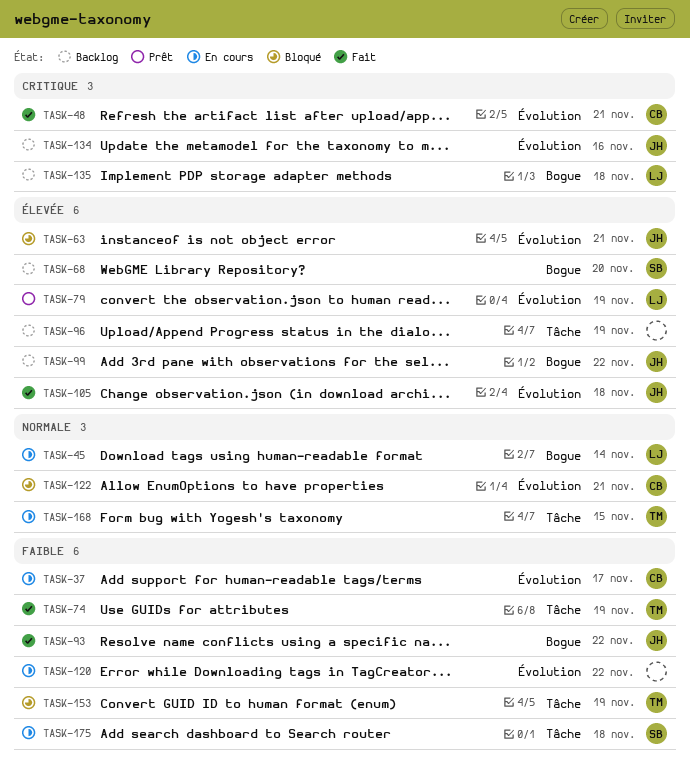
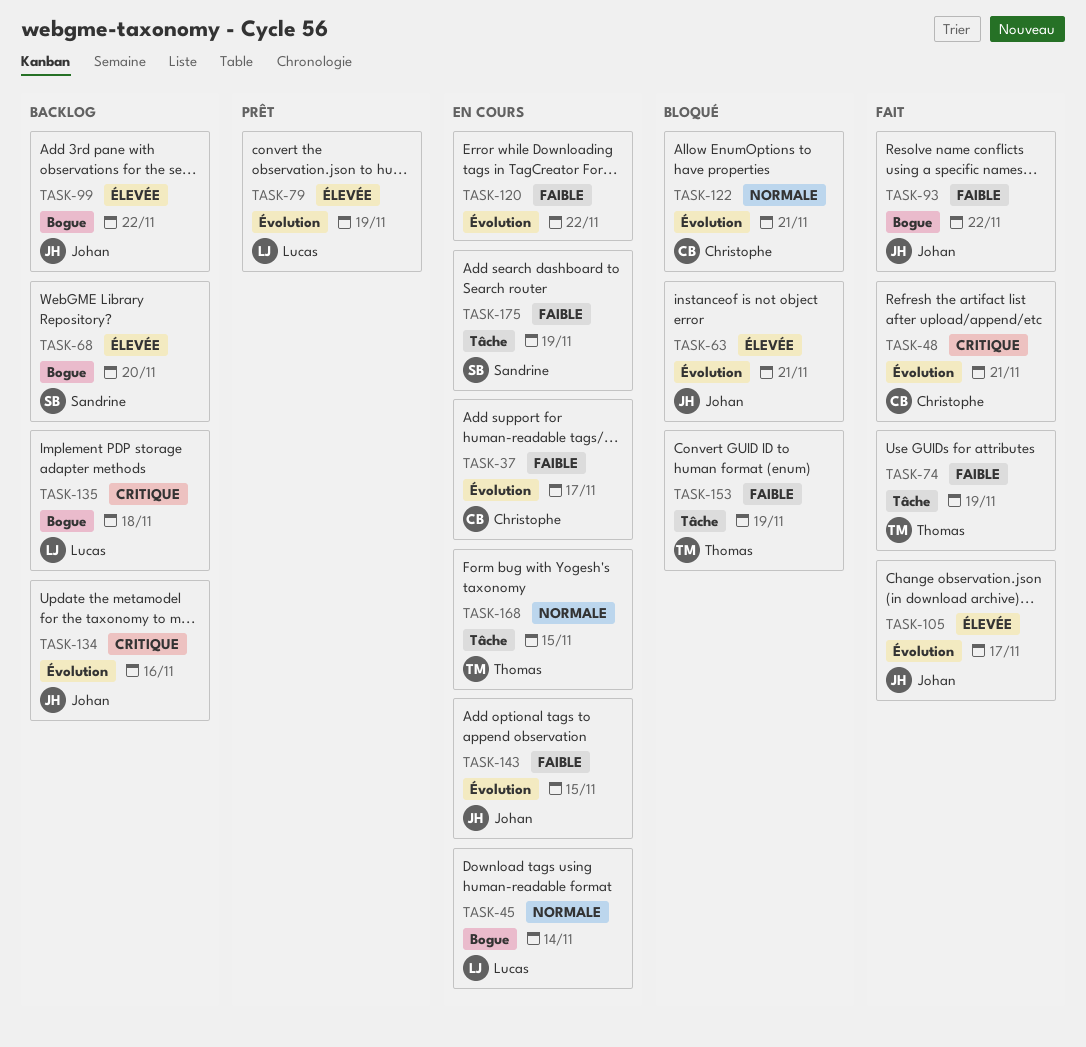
TASK-96: present -> none
TASK-105, due: Nov 18 -> Nov 17
TASK-143: none -> present
TASK-175, due: Nov 18 -> Nov 19

